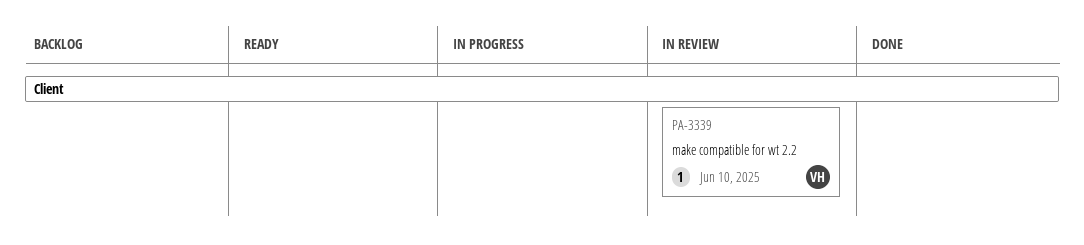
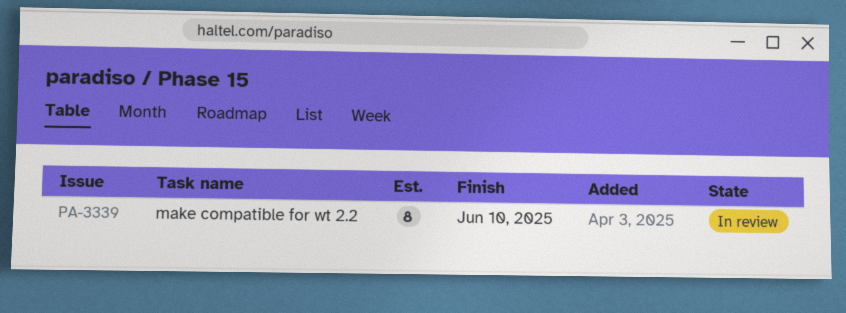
PA-3339, estimate: 1 -> 8

